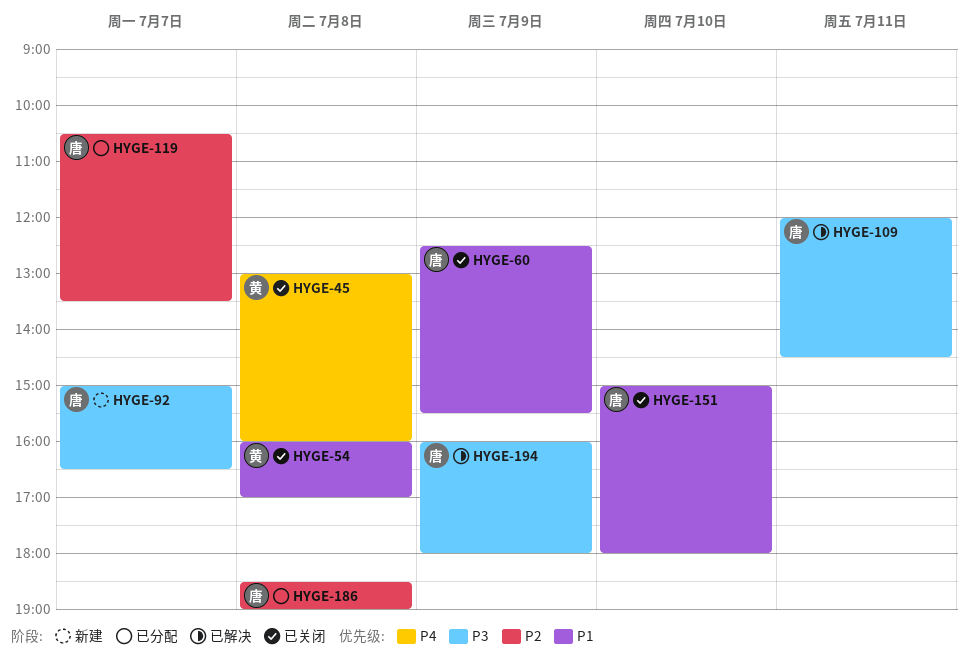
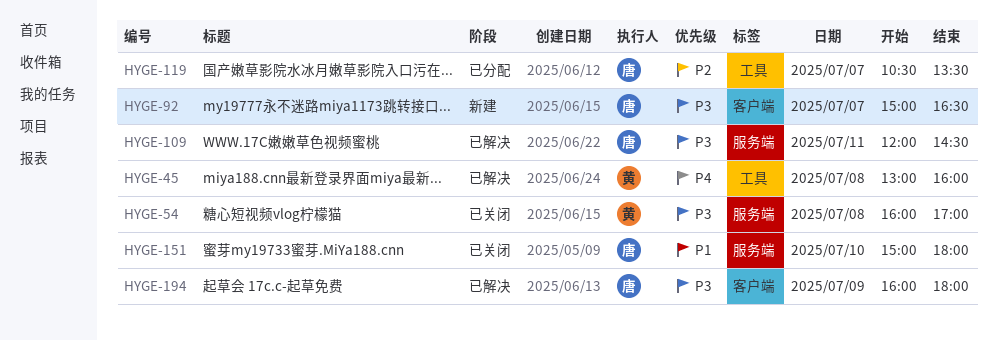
HYGE-45, status: 已关闭 -> 已解决
HYGE-54, priority: P1 -> P3
HYGE-60: present -> none
HYGE-186: present -> none

